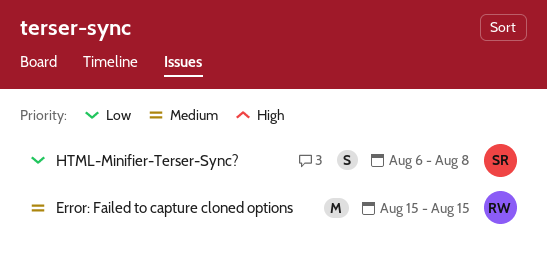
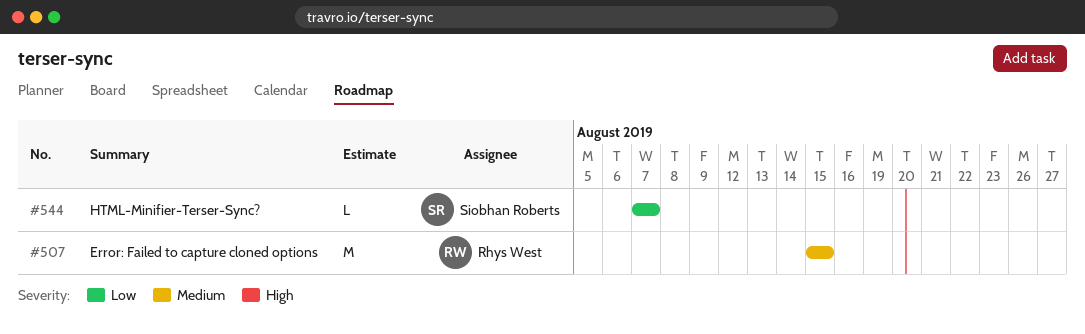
HTML-Minifier-Terser-Sync?, estimate: S -> L
HTML-Minifier-Terser-Sync?, start: Aug 6 -> Aug 7
HTML-Minifier-Terser-Sync?, due: Aug 8 -> Aug 7

